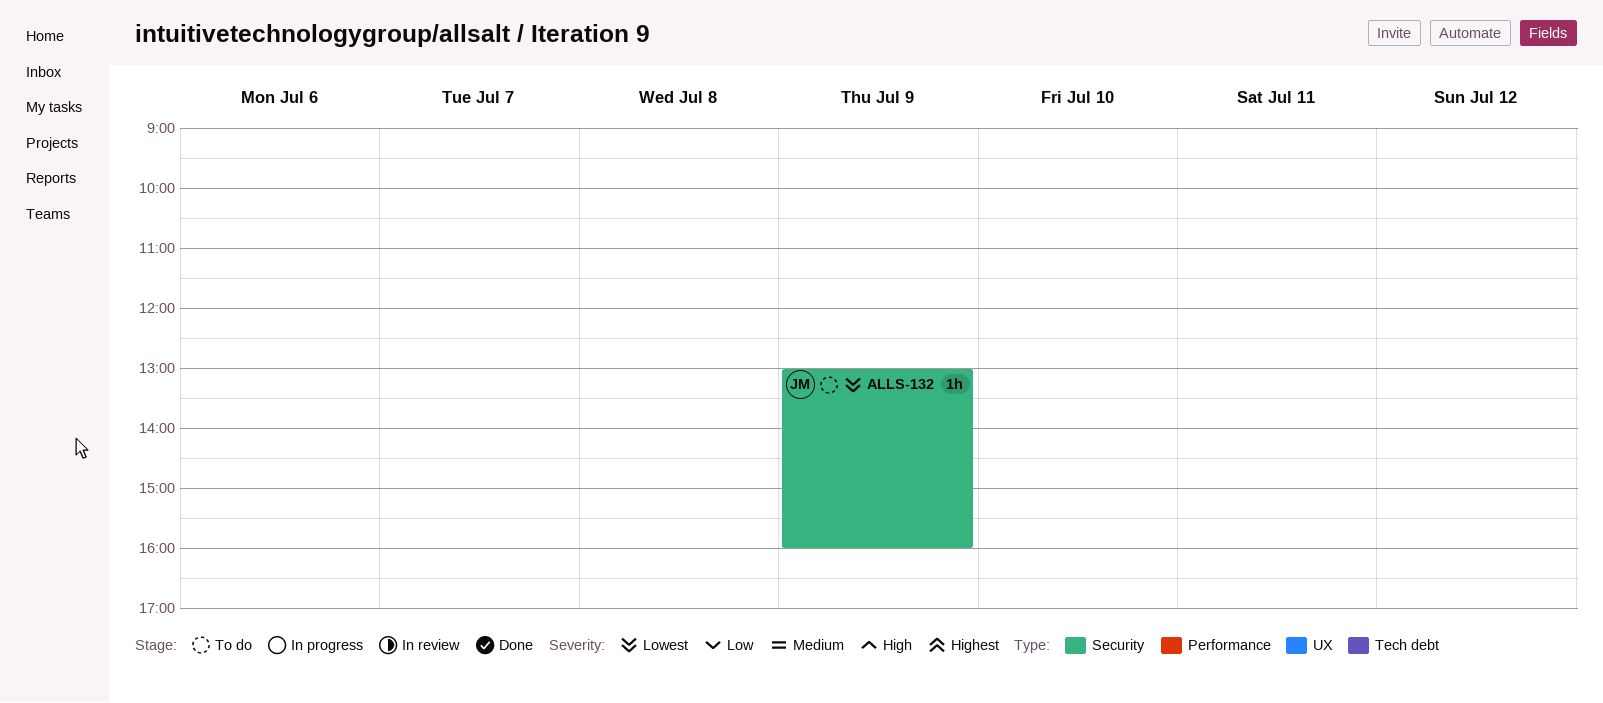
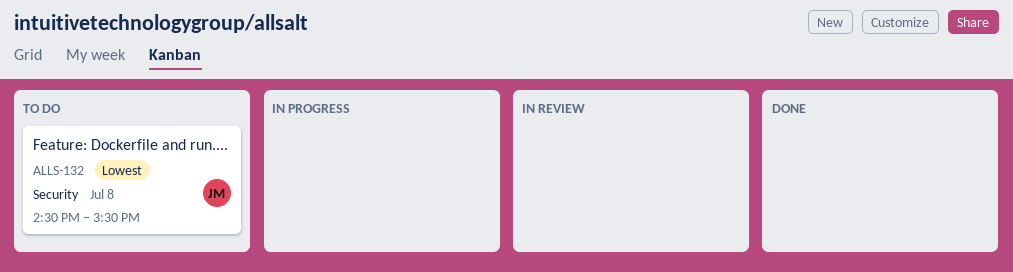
ALLS-132, day: Jul 9 -> Jul 8
ALLS-132, begins: 13:00 -> 14:30
ALLS-132, ends: 16:00 -> 15:30

